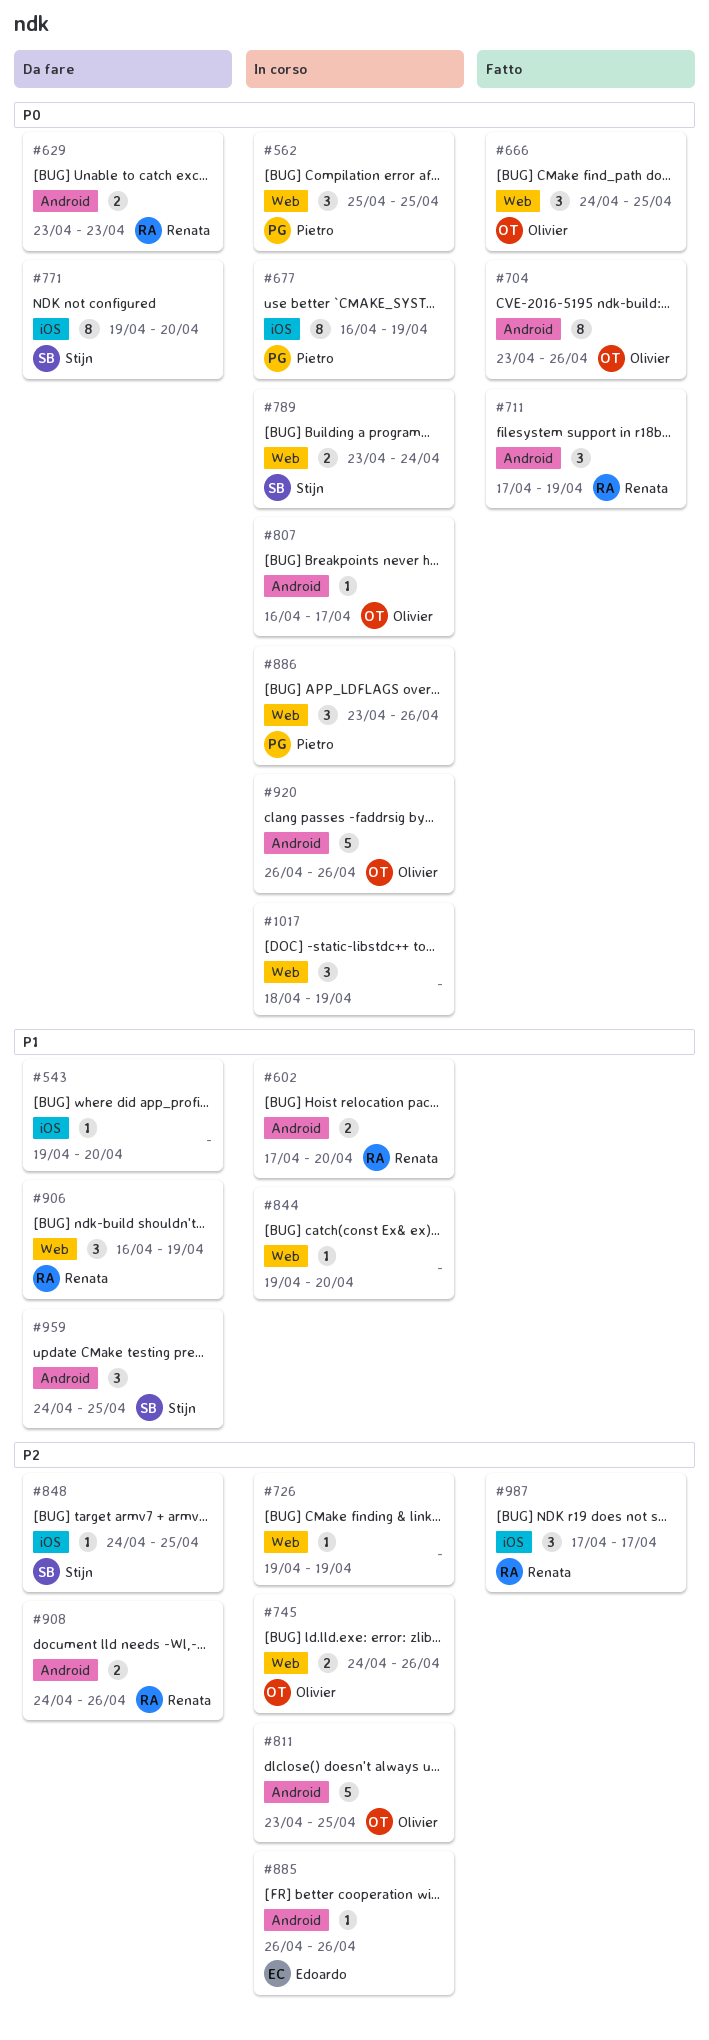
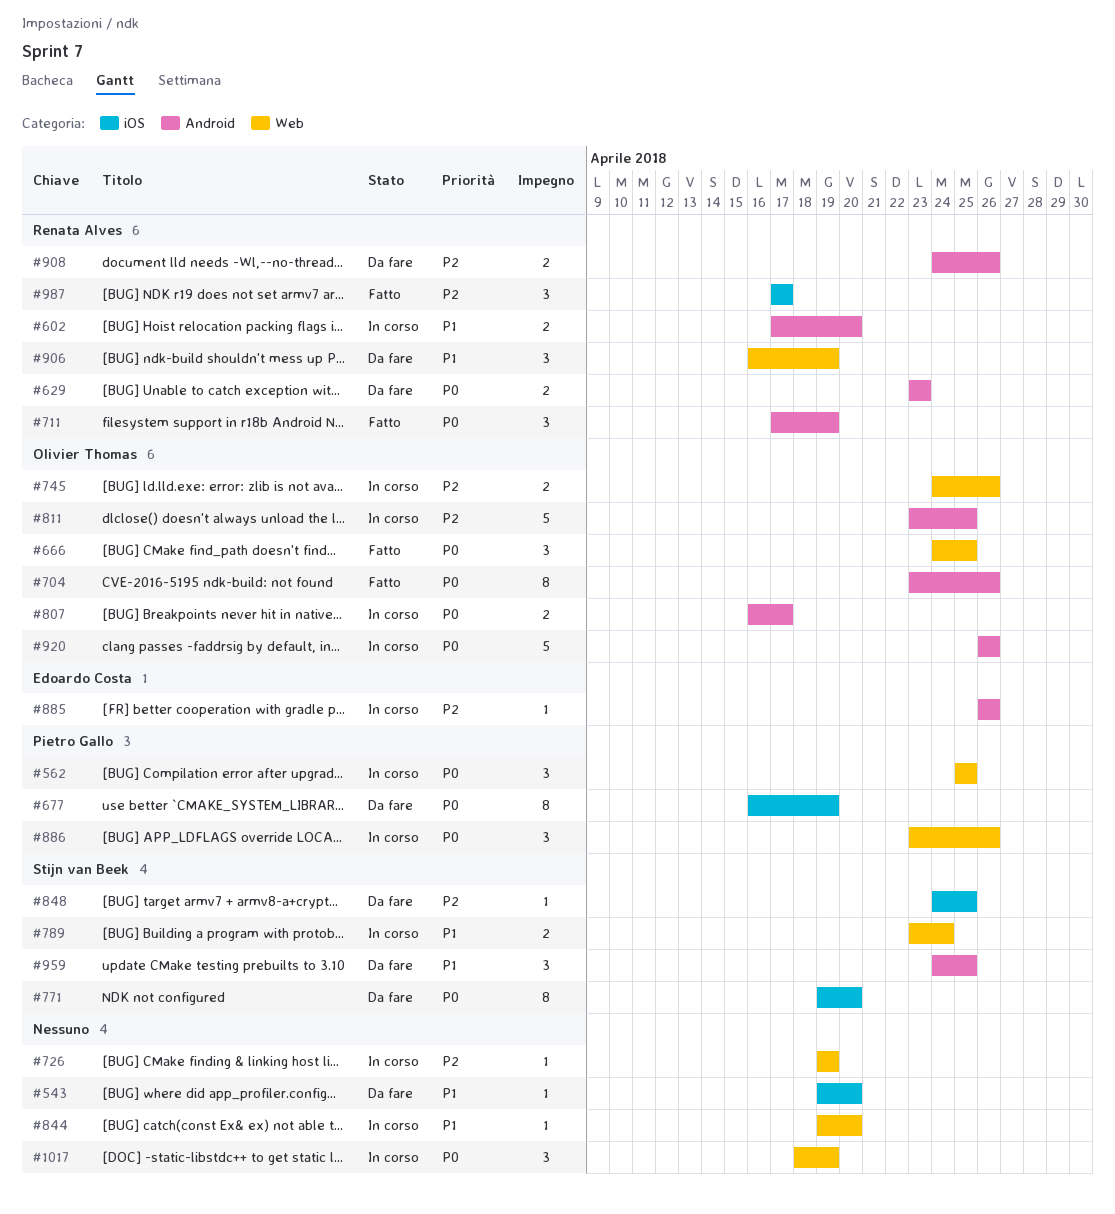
#677, status: In corso -> Da fare
#789, priority: P0 -> P1
#807, estimate: 1 -> 2

